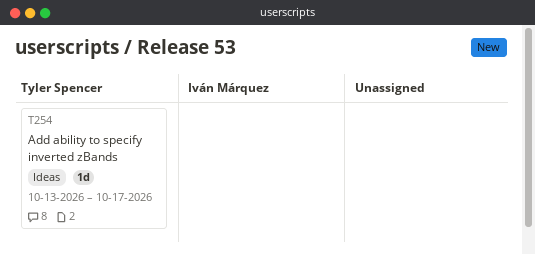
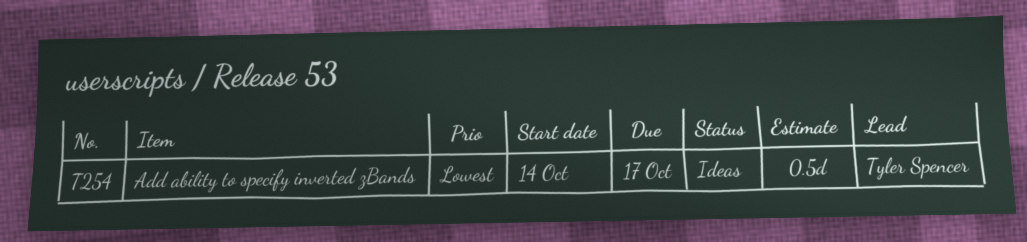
T254, estimate: 1d -> 0.5d
T254, start: Oct 13 -> Oct 14

